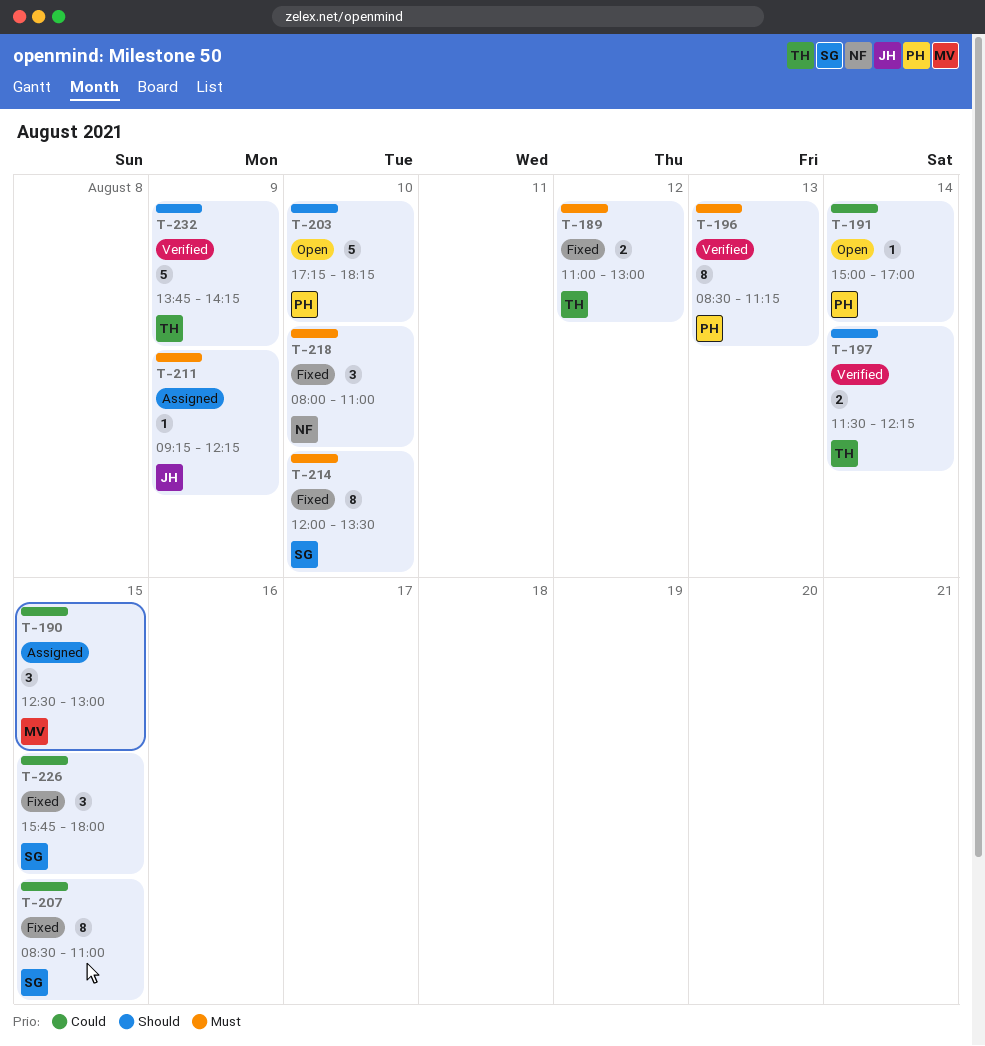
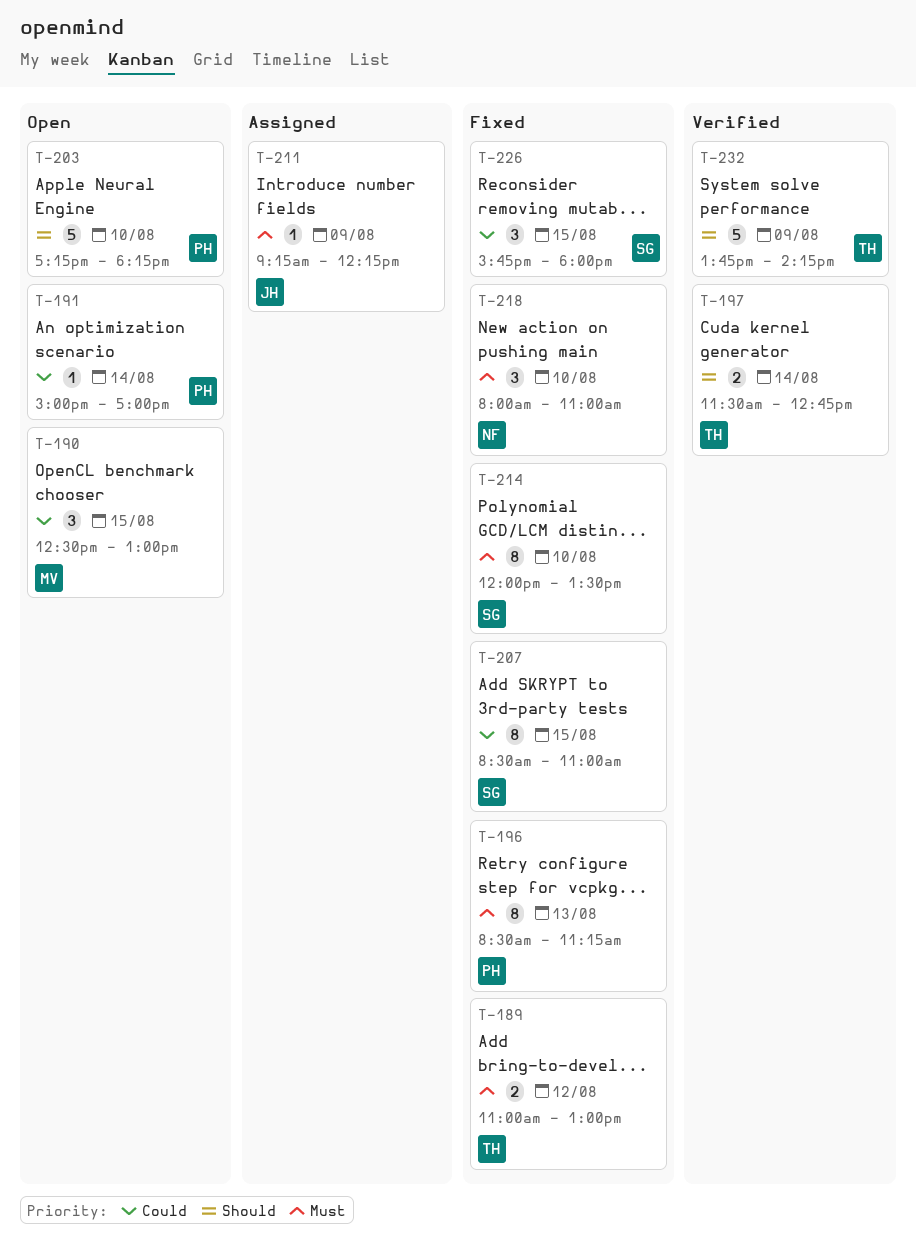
T-190, status: Assigned -> Open
T-196, status: Verified -> Fixed
T-197, ends: 12:15 -> 12:45

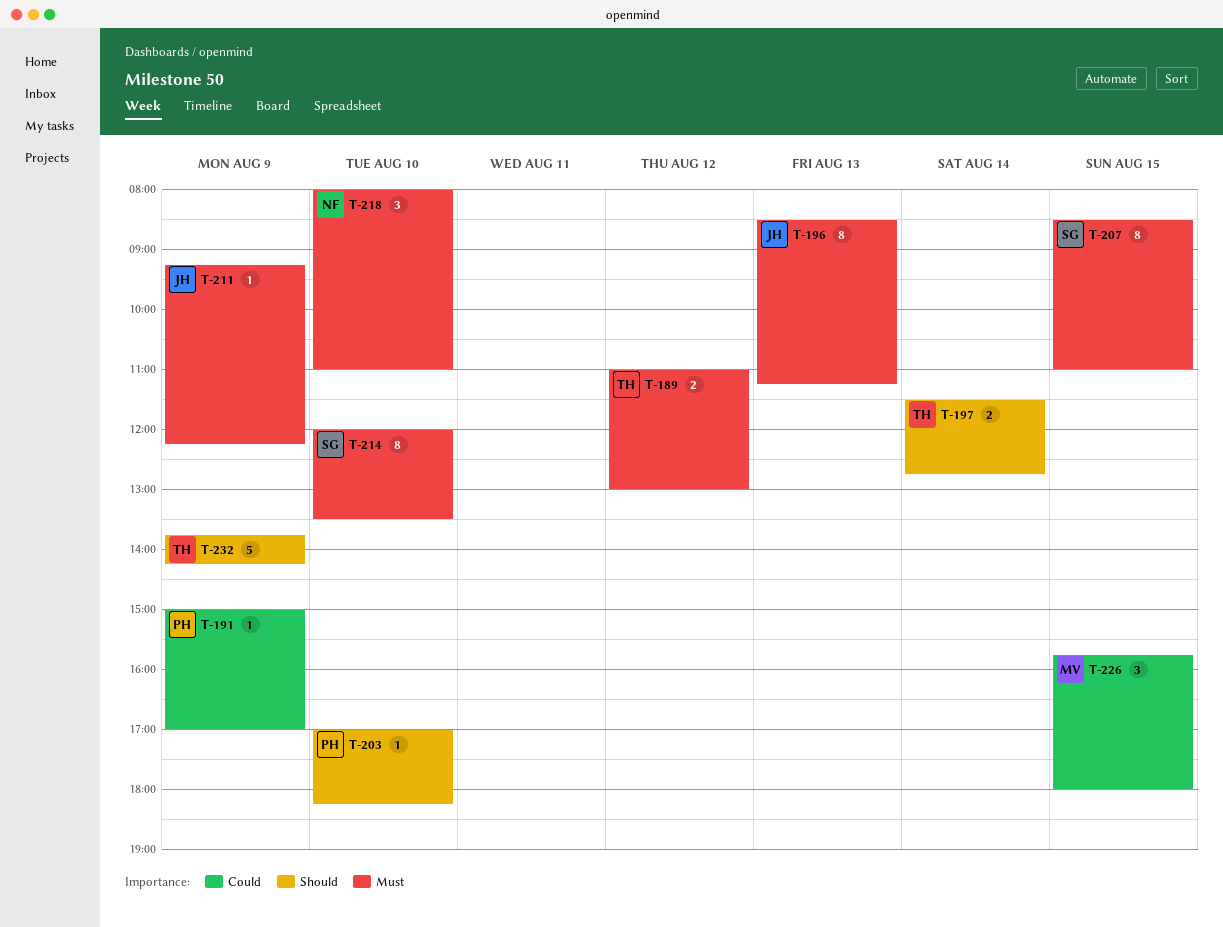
T-190: present -> none
T-191, day: Aug 14 -> Aug 9
T-196, owner: PH -> JH
T-203, estimate: 5 -> 1
T-203, begins: 17:15 -> 17:00
T-207, priority: Could -> Must
T-226, owner: SG -> MV

